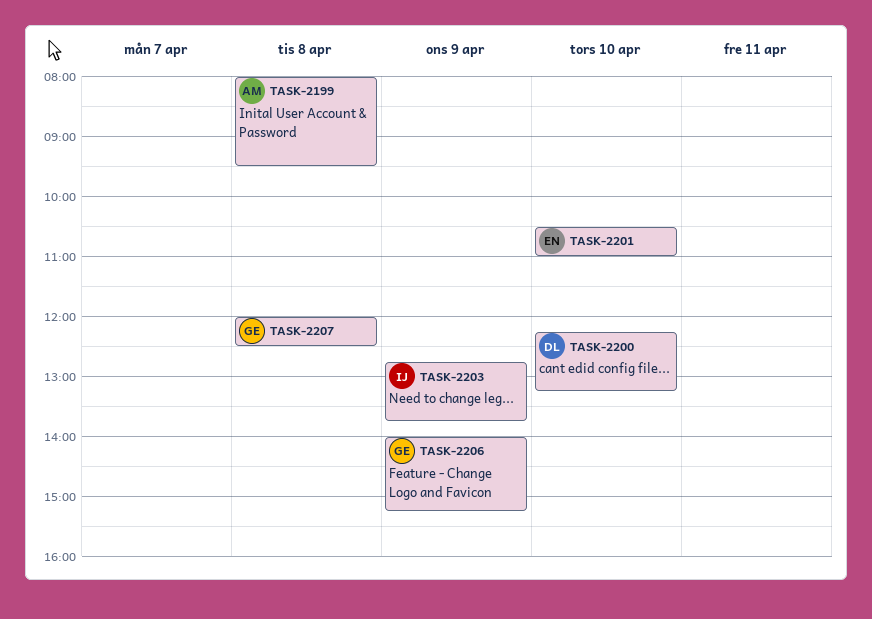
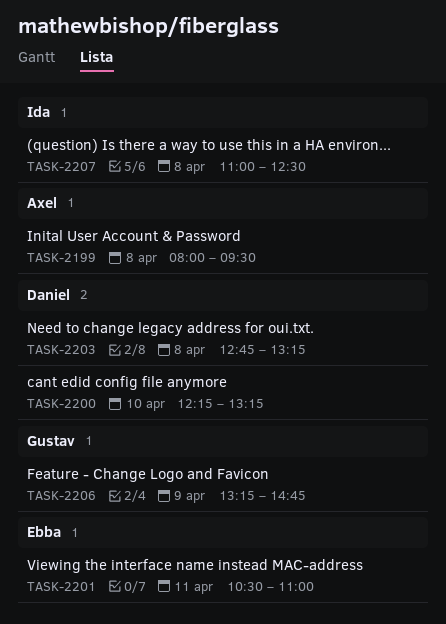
TASK-2201, day: Apr 10 -> Apr 11
TASK-2203, owner: Ida -> Daniel
TASK-2203, day: Apr 9 -> Apr 8
TASK-2203, ends: 13:45 -> 13:15
TASK-2206, begins: 14:00 -> 13:15
TASK-2206, ends: 15:15 -> 14:45
TASK-2207, owner: Gustav -> Ida
TASK-2207, begins: 12:00 -> 11:00

